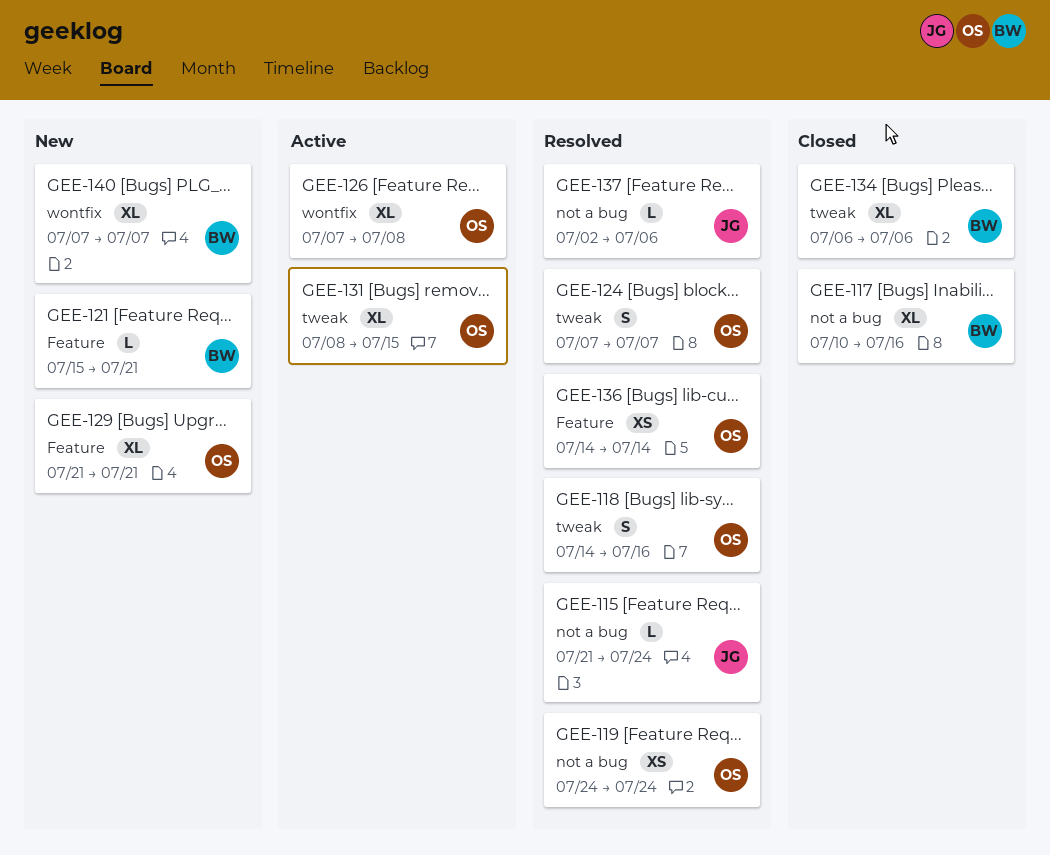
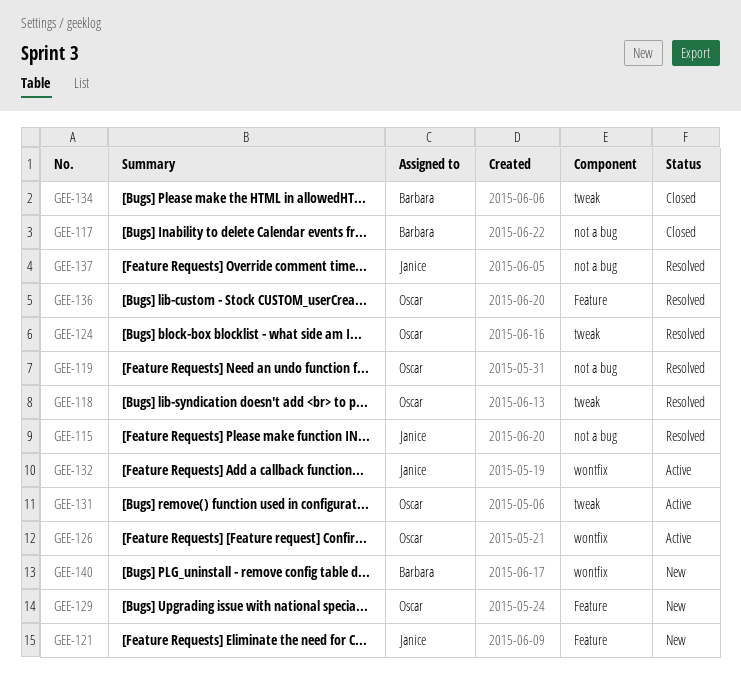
GEE-121, owner: Barbara -> Janice
GEE-132: none -> present

